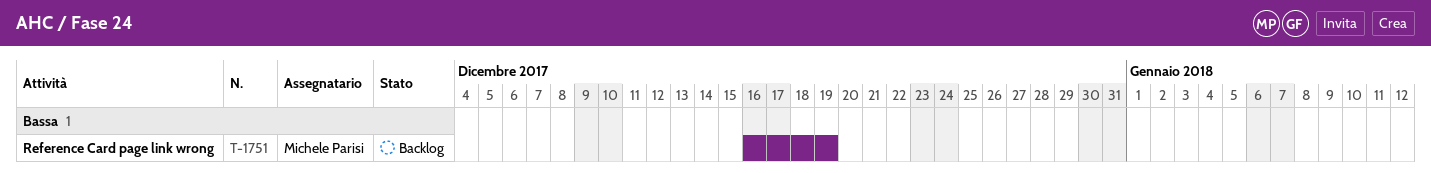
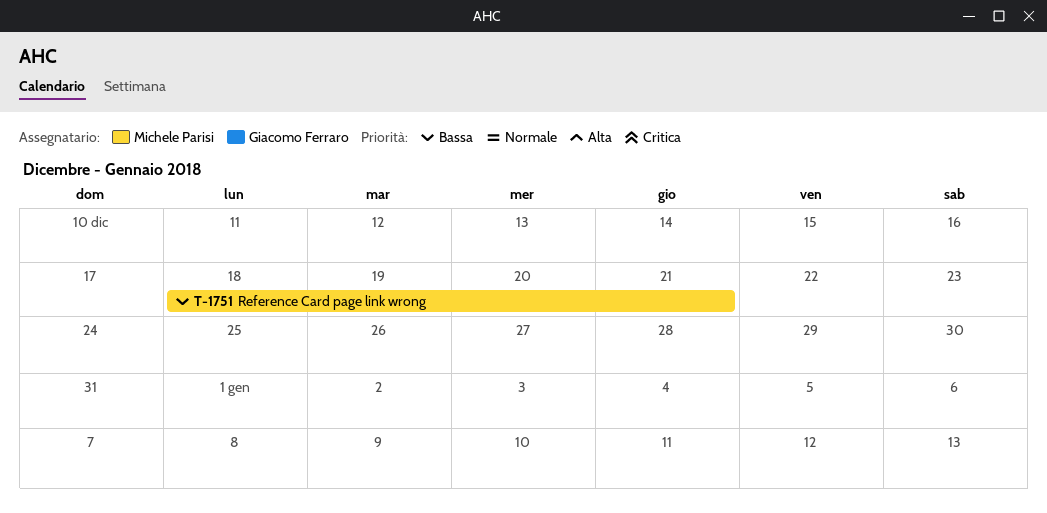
T-1751, start: Dec 16 -> Dec 18
T-1751, due: Dec 19 -> Dec 21

